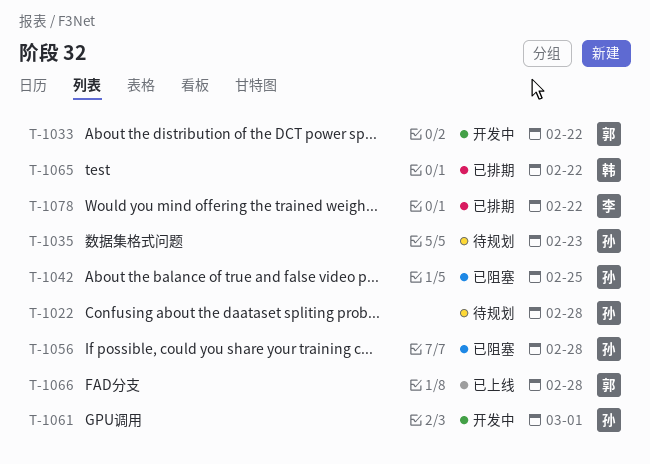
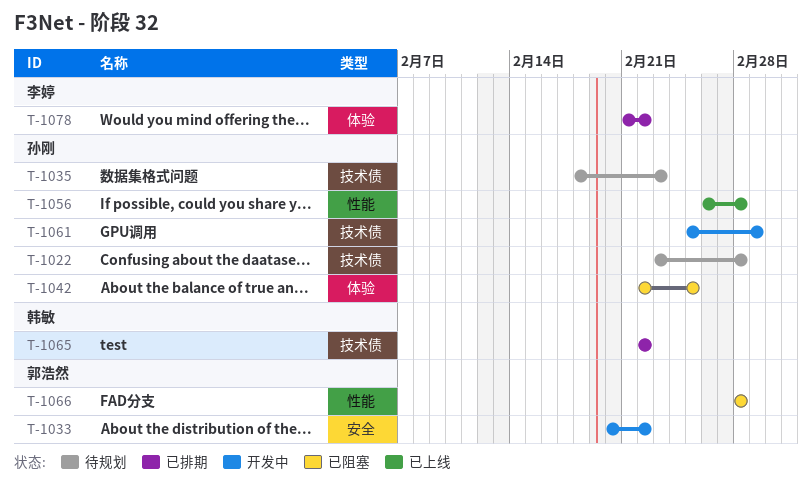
T-1056, status: 已阻塞 -> 已上线
T-1066, status: 已上线 -> 已阻塞

